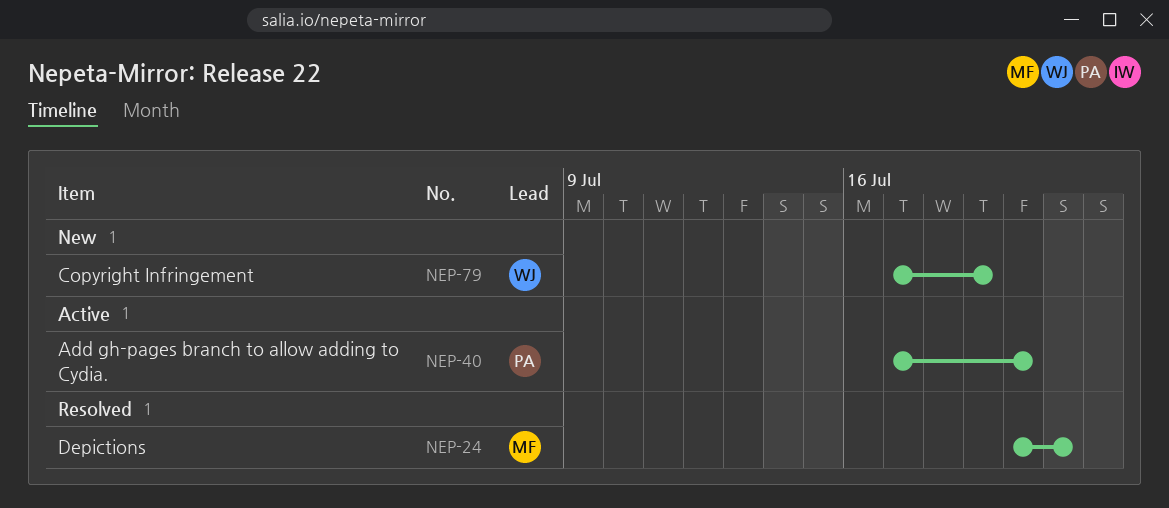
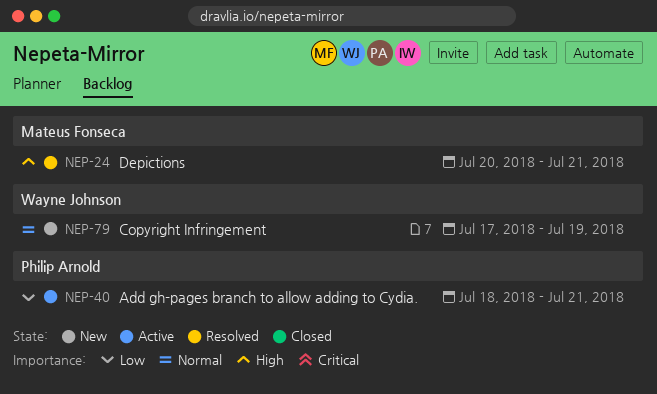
NEP-40, start: Jul 17 -> Jul 18
NEP-40, due: Jul 20 -> Jul 21

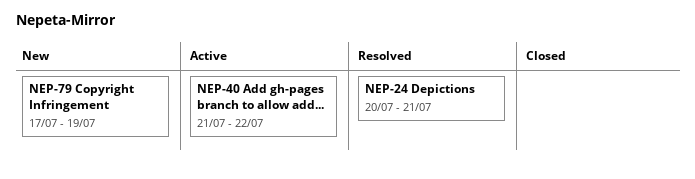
NEP-40, start: Jul 18 -> Jul 21
NEP-40, due: Jul 21 -> Jul 22

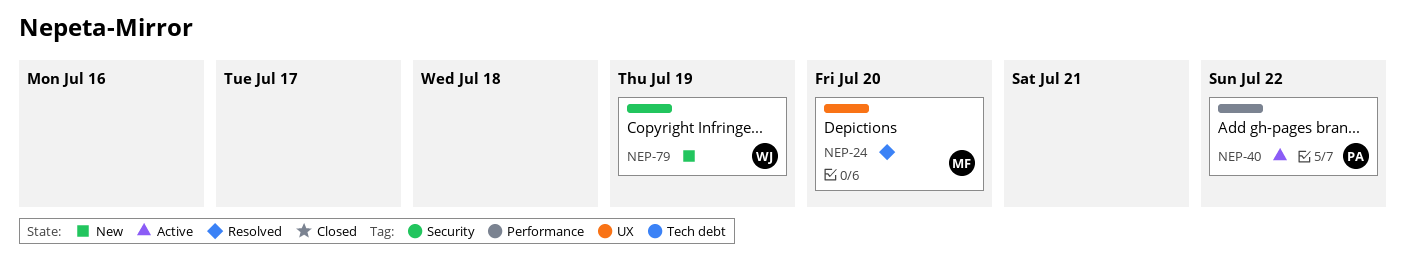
NEP-24, due: Jul 21 -> Jul 20

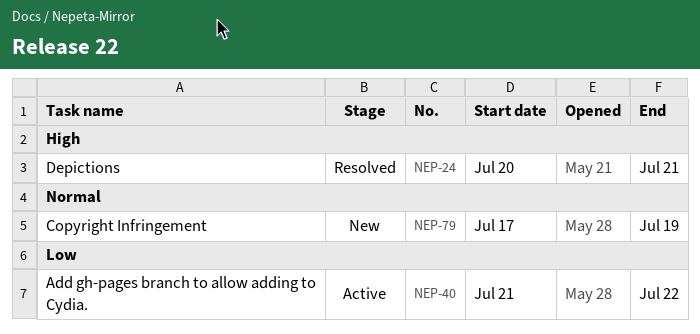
NEP-24, due: Jul 20 -> Jul 21

